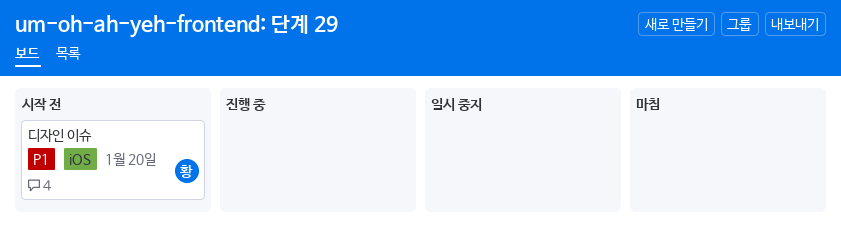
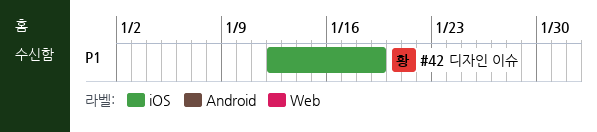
디자인 이슈, due: Jan 20 -> Jan 19

